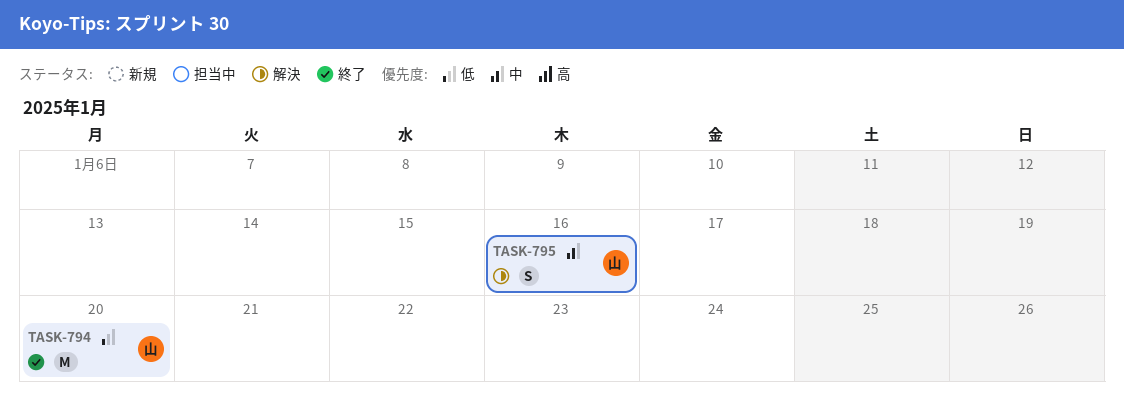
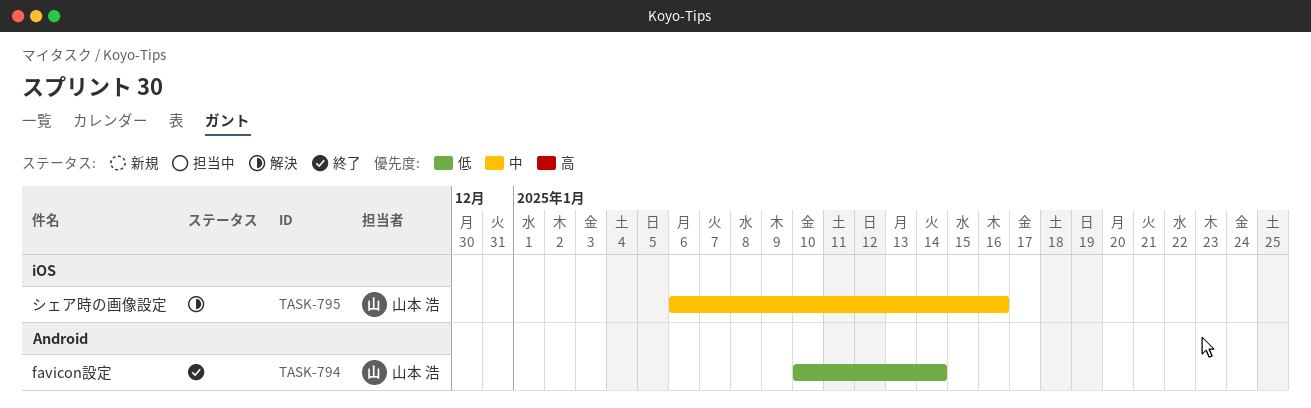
TASK-794, due: Jan 20 -> Jan 14

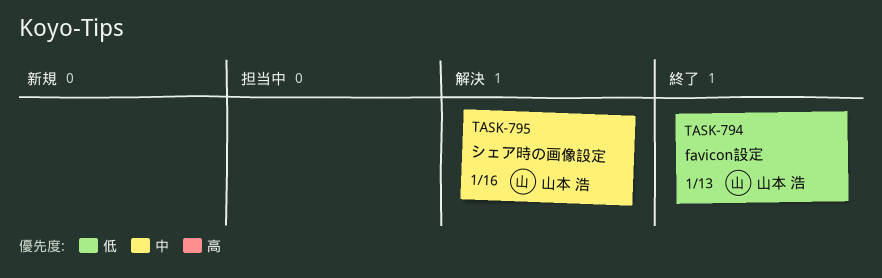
TASK-794, due: Jan 14 -> Jan 13

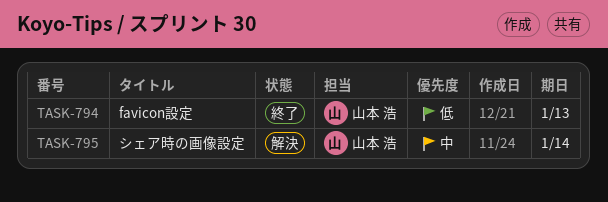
TASK-795, due: Jan 16 -> Jan 14

